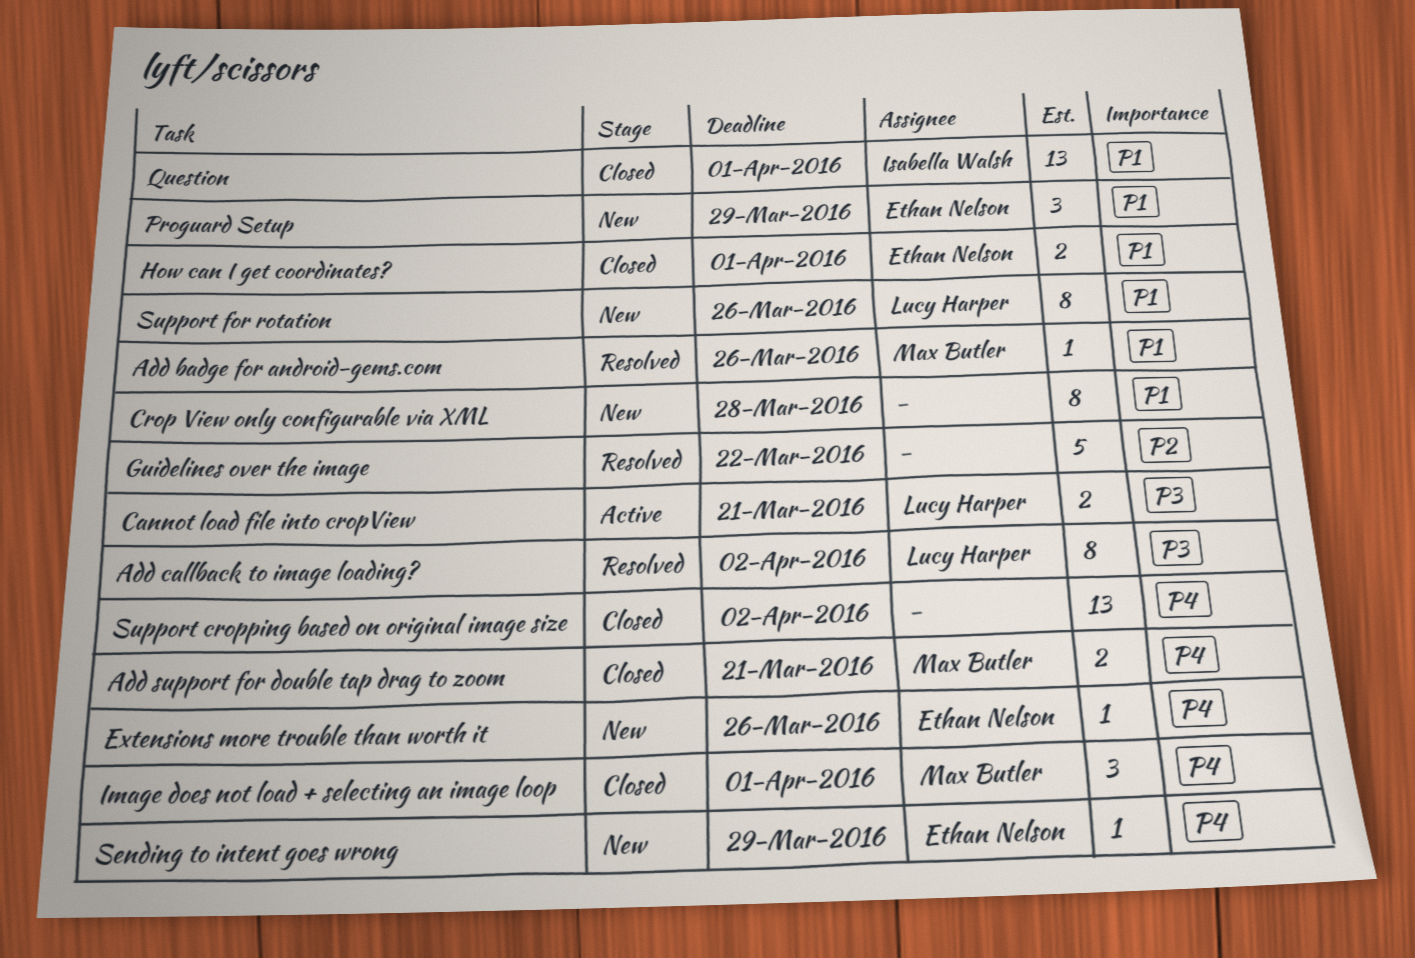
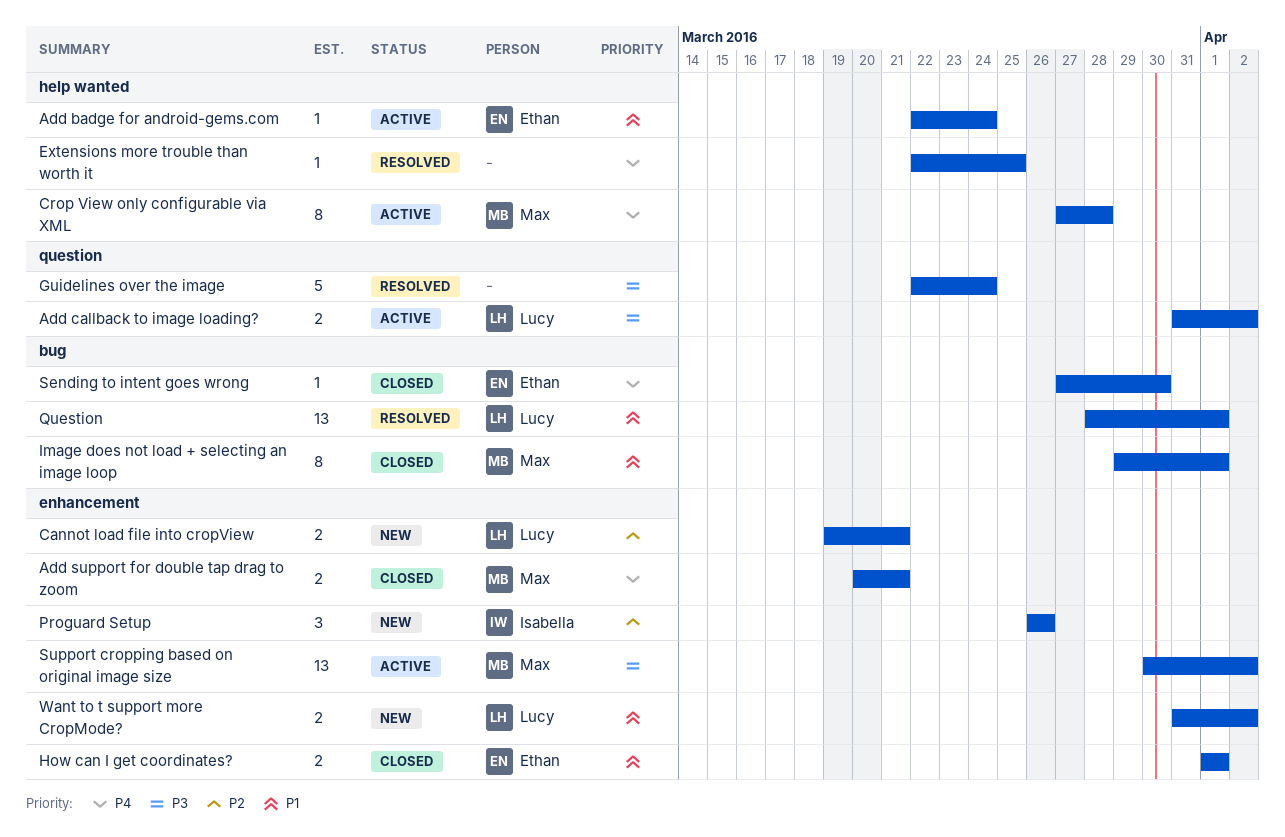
Add badge for android-gems.com, status: Resolved -> Active
Add badge for android-gems.com, owner: Max Butler -> Ethan Nelson
Add badge for android-gems.com, due: Mar 26 -> Mar 24
Add callback to image loading?, status: Resolved -> Active
Add callback to image loading?, estimate: 8 -> 2
Cannot load file into cropView, status: Active -> New
Cannot load file into cropView, priority: P3 -> P2
Crop View only configurable via XML, status: New -> Active
Crop View only configurable via XML, owner: none -> Max Butler
Crop View only configurable via XML, priority: P1 -> P4
Extensions more trouble than worth it, status: New -> Resolved
Extensions more trouble than worth it, owner: Ethan Nelson -> none
Extensions more trouble than worth it, due: Mar 26 -> Mar 25
Guidelines over the image, priority: P2 -> P3
Guidelines over the image, due: Mar 22 -> Mar 24
Image does not load + selecting an image loop, priority: P4 -> P1
Image does not load + selecting an image loop, estimate: 3 -> 8
Proguard Setup, owner: Ethan Nelson -> Isabella Walsh
Proguard Setup, priority: P1 -> P2
Proguard Setup, due: Mar 29 -> Mar 26
Question, status: Closed -> Resolved
Question, owner: Isabella Walsh -> Lucy Harper
Sending to intent goes wrong, status: New -> Closed
Sending to intent goes wrong, due: Mar 29 -> Mar 30
Support cropping based on original image size, status: Closed -> Active
Support cropping based on original image size, owner: none -> Max Butler
Support cropping based on original image size, priority: P4 -> P3
Support for rotation: present -> none
Want to t support more CropMode?: none -> present

